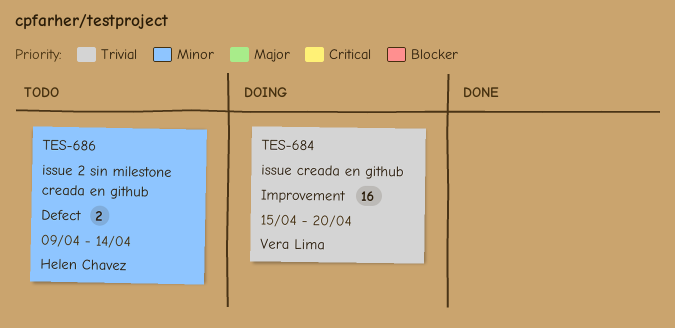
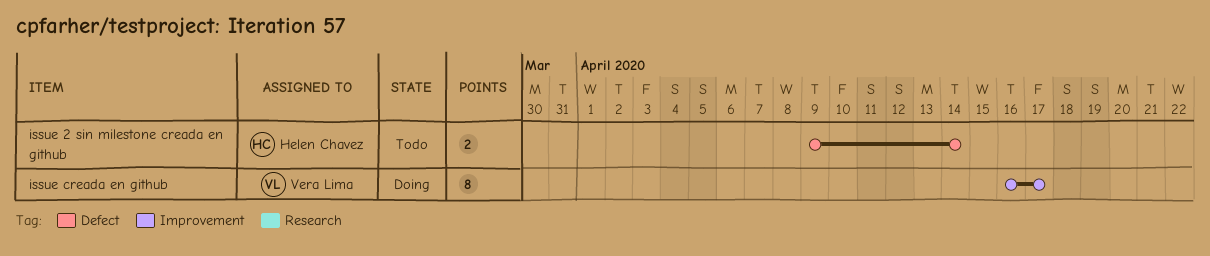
issue creada en github, estimate: 16 -> 8
issue creada en github, start: Apr 15 -> Apr 16
issue creada en github, due: Apr 20 -> Apr 17

